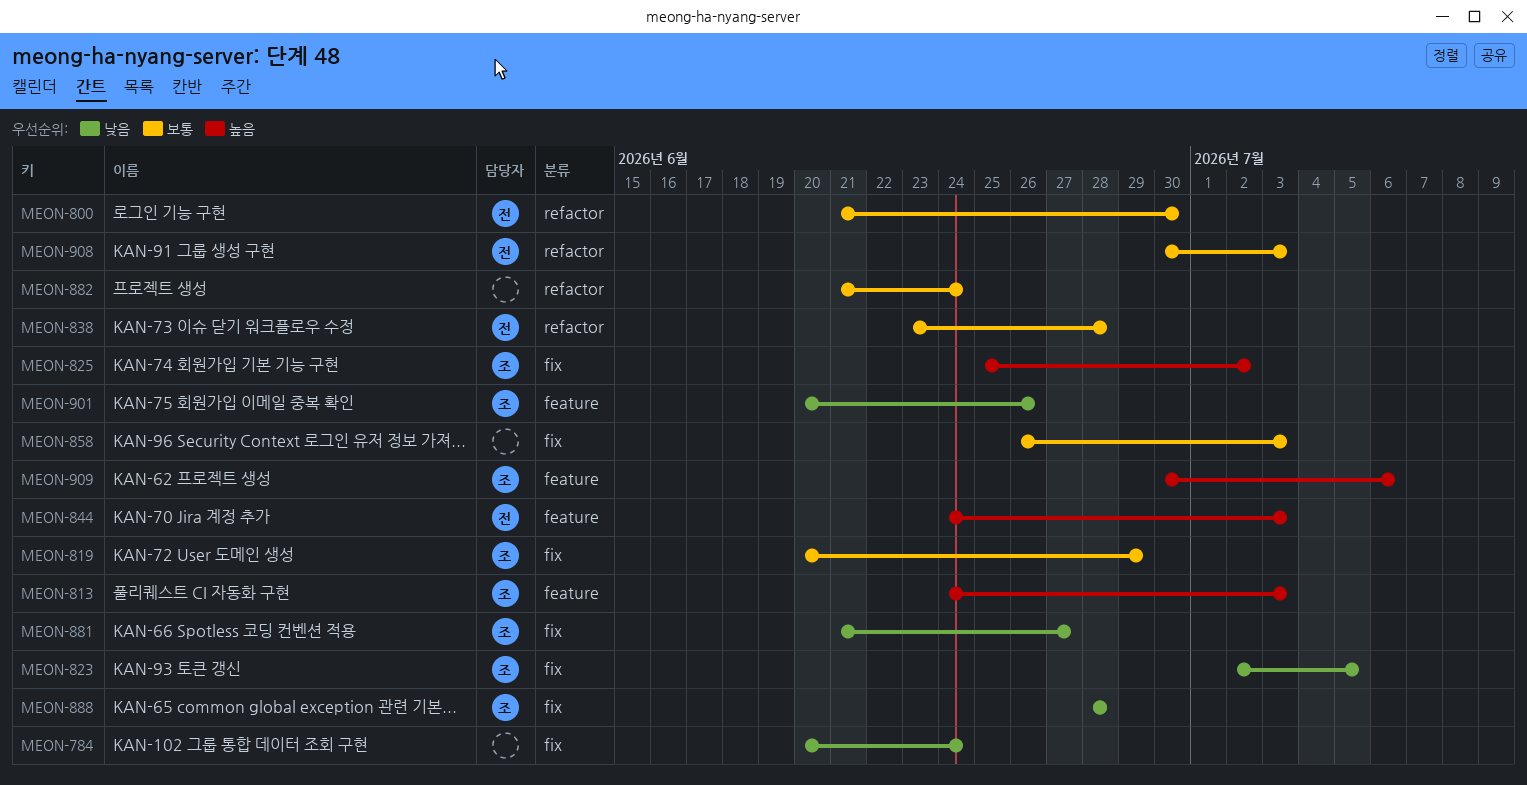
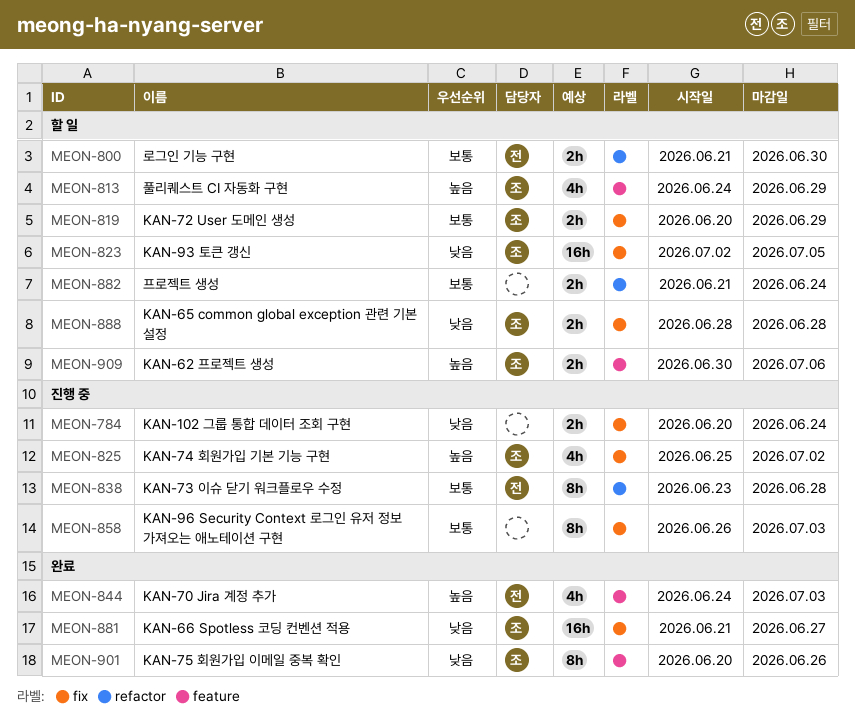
MEON-813, due: Jul 3 -> Jun 29
MEON-908: present -> none

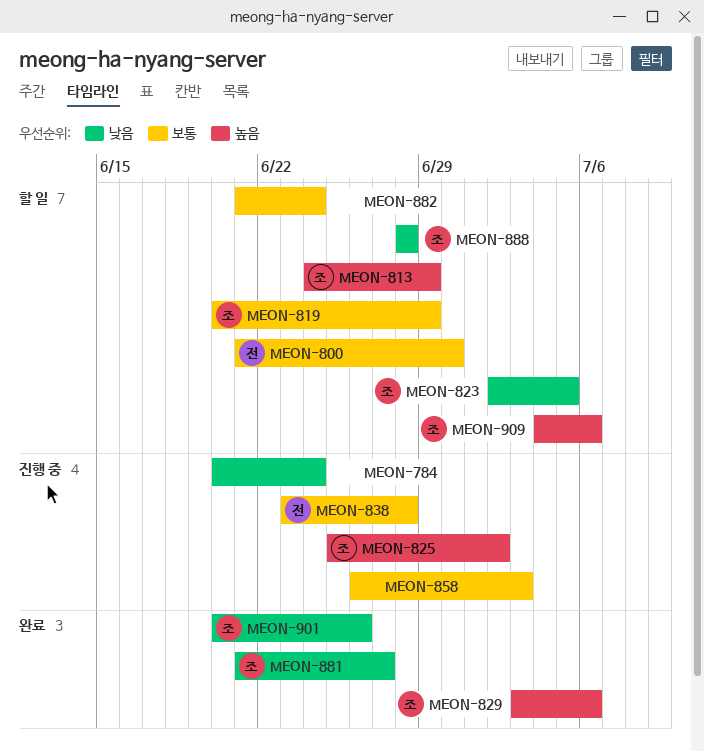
MEON-829: none -> present
MEON-844: present -> none
MEON-909, start: Jun 30 -> Jul 4

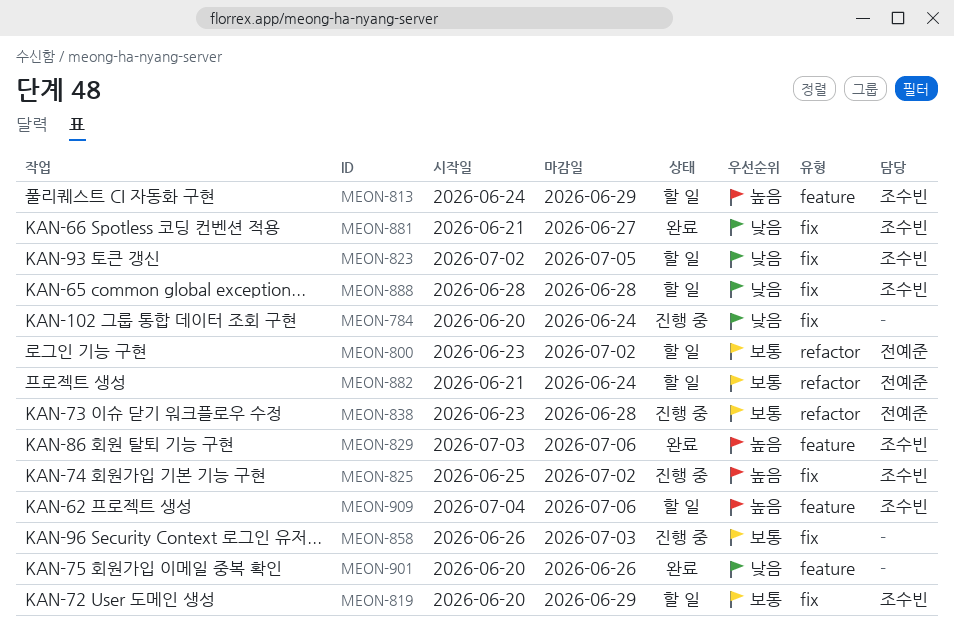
MEON-800, start: Jun 21 -> Jun 23
MEON-800, due: Jun 30 -> Jul 2
MEON-882, owner: none -> 전예준
MEON-901, owner: 조수빈 -> none

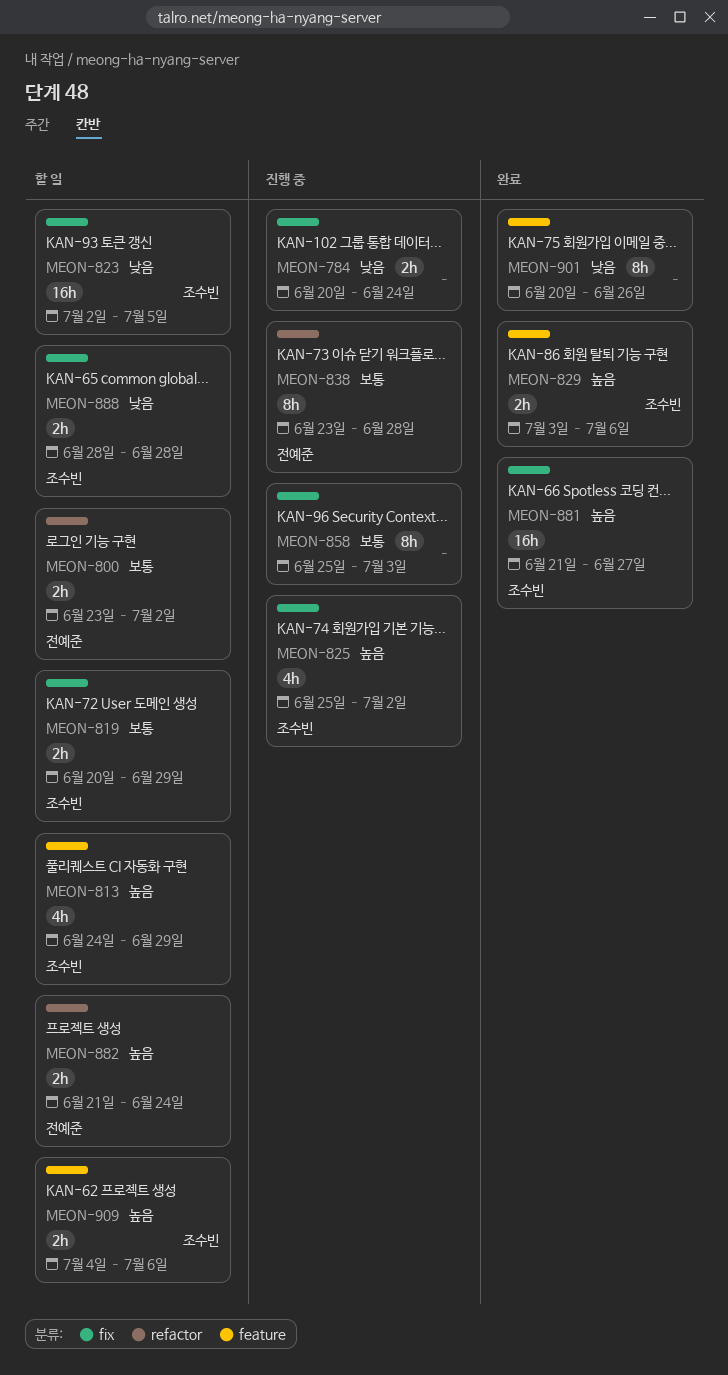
MEON-858, start: Jun 26 -> Jun 25
MEON-881, priority: 낮음 -> 높음
MEON-882, priority: 보통 -> 높음

